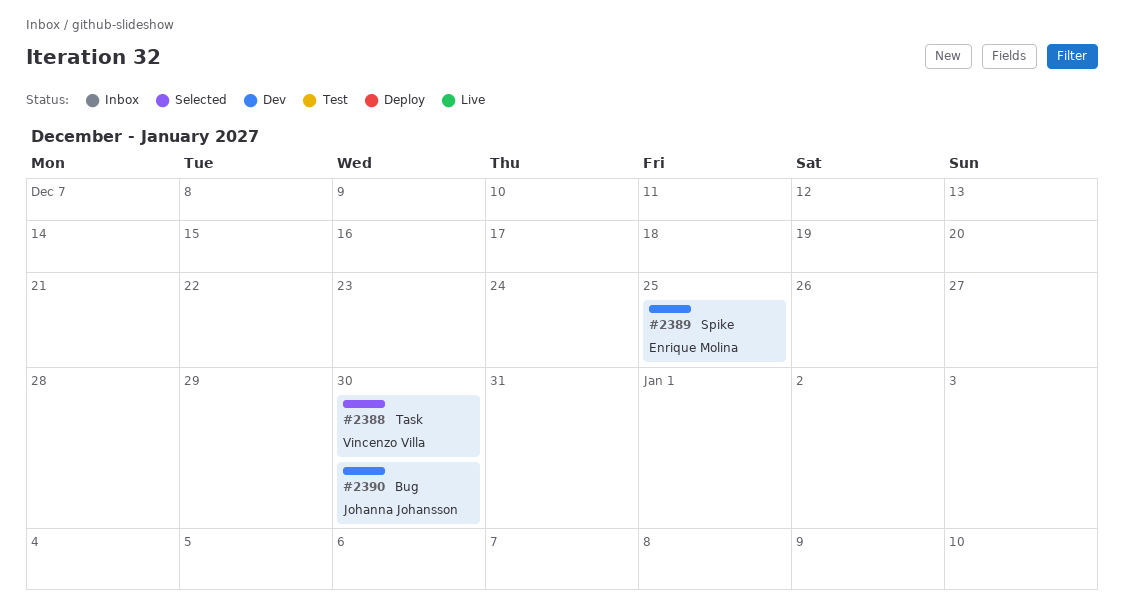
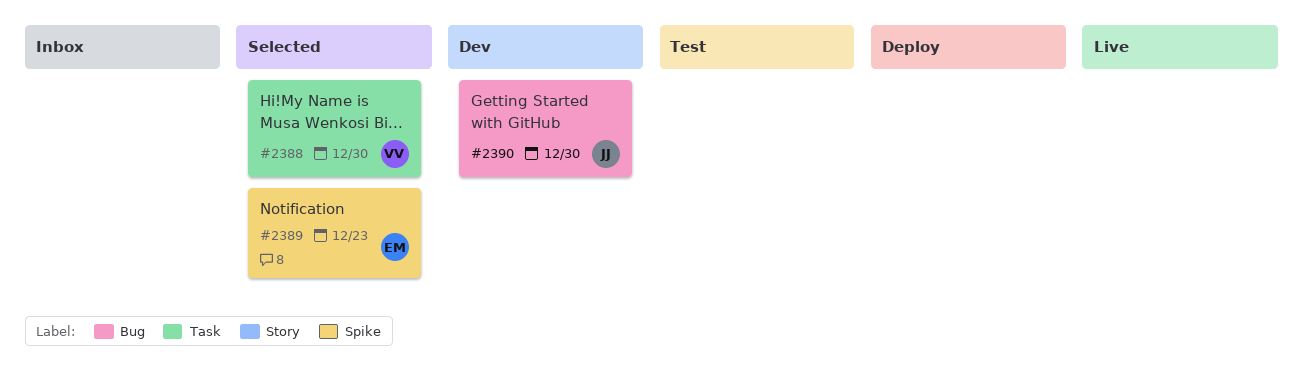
#2389, status: Dev -> Selected
#2389, due: Dec 25 -> Dec 23

